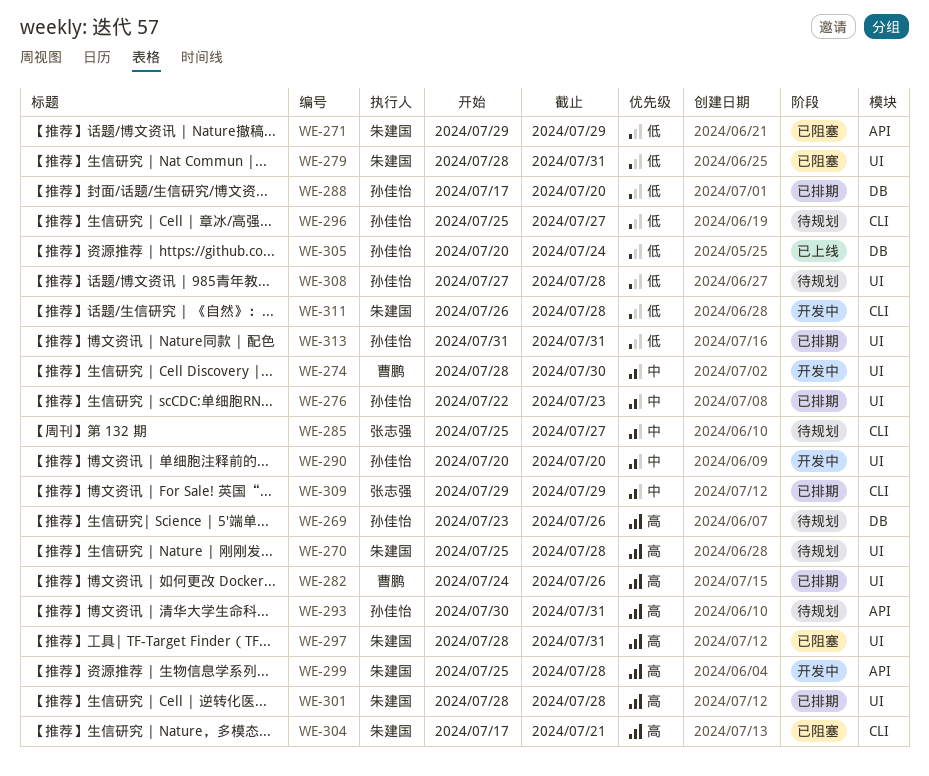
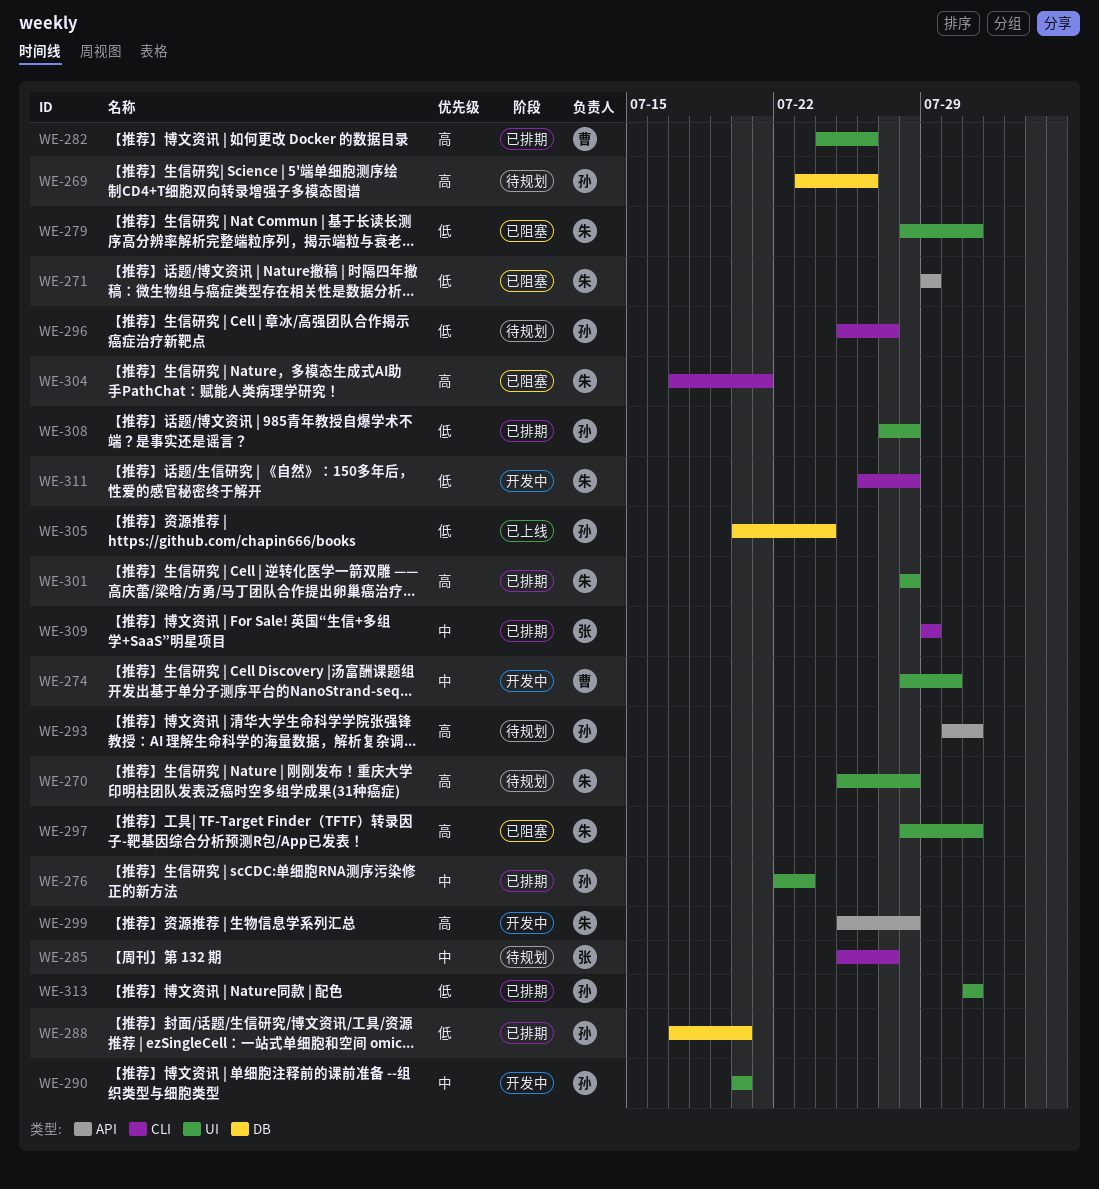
WE-308, status: 待规划 -> 已排期

